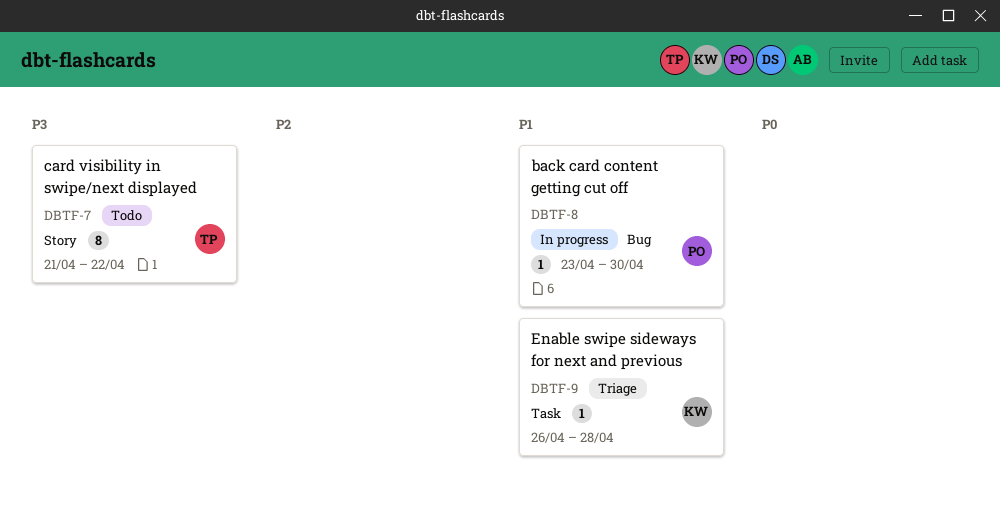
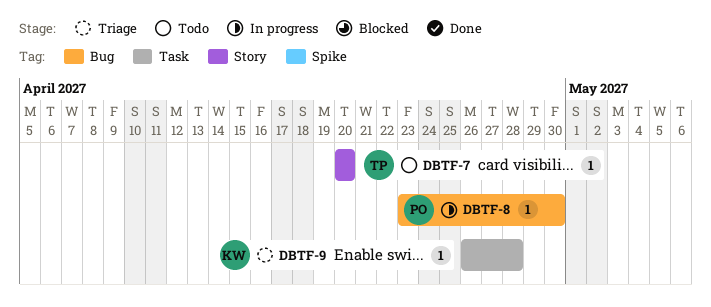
DBTF-7, estimate: 8 -> 1
DBTF-7, start: Apr 21 -> Apr 20
DBTF-7, due: Apr 22 -> Apr 20

